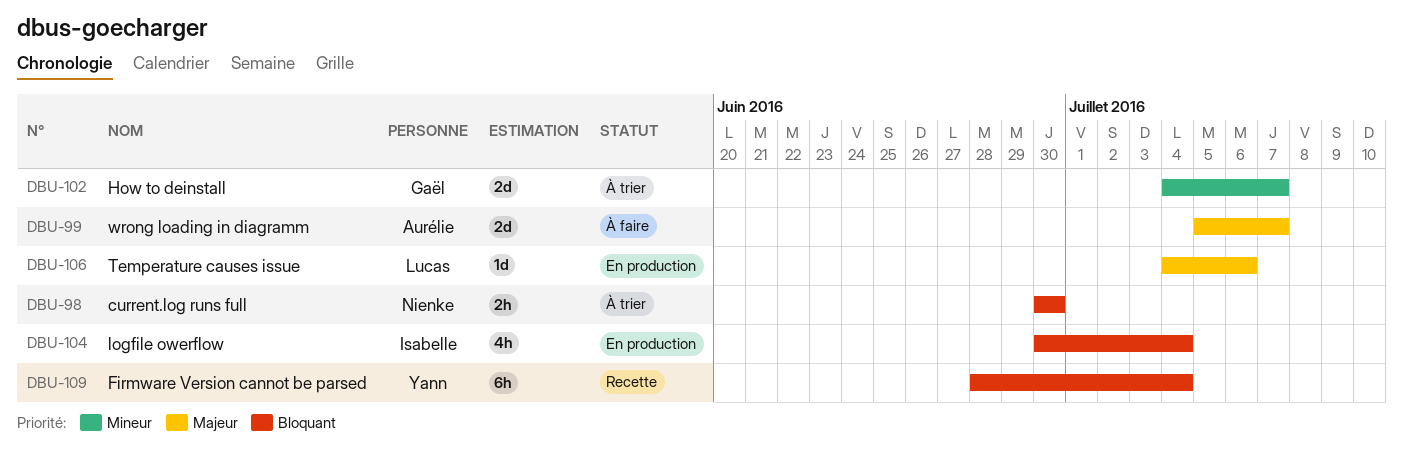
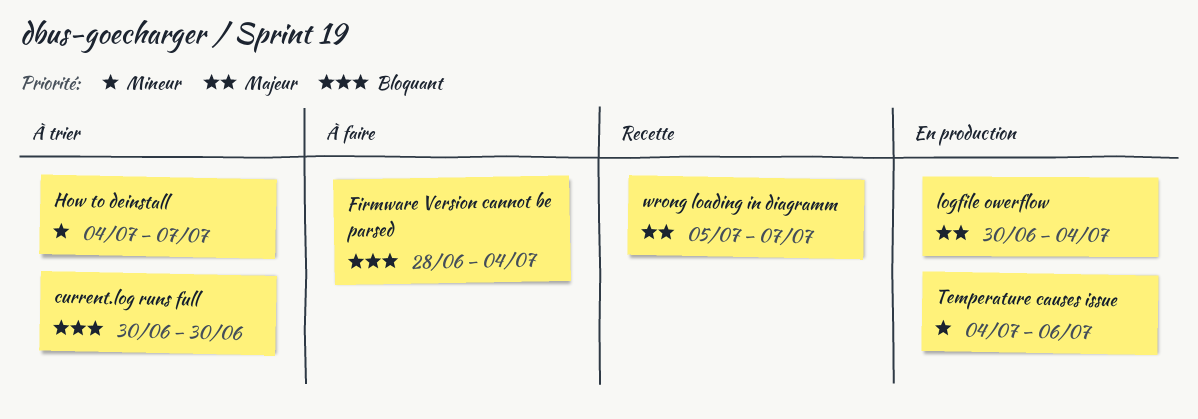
Firmware Version cannot be parsed, status: Recette -> À faire
logfile owerflow, priority: Bloquant -> Majeur
Temperature causes issue, priority: Majeur -> Mineur
wrong loading in diagramm, status: À faire -> Recette

